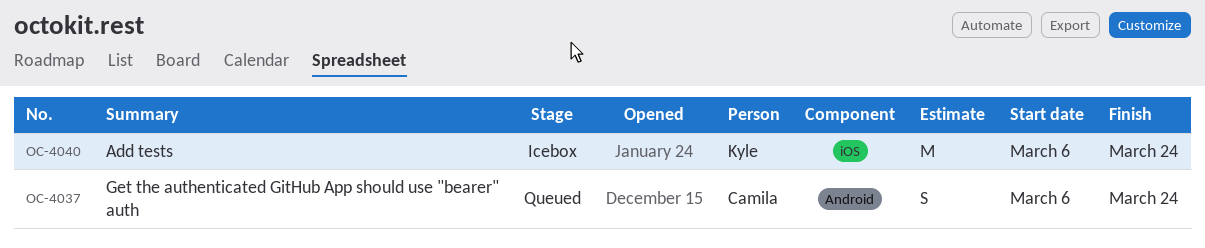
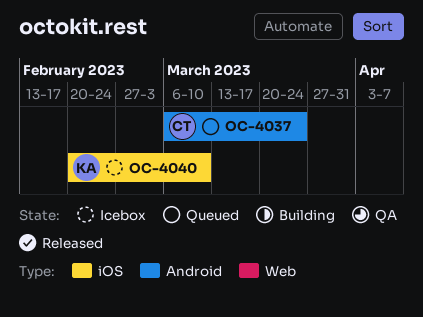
OC-4040, start: Mar 6 -> Feb 20
OC-4040, due: Mar 24 -> Mar 10

